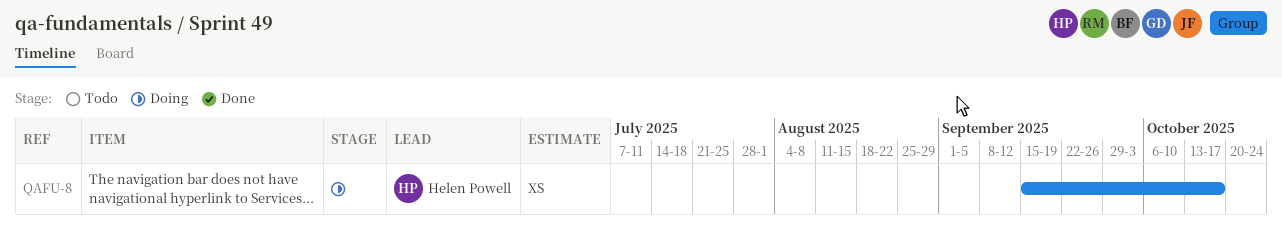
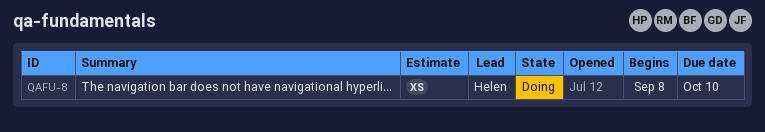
QAFU-8, start: Sep 15 -> Sep 8
QAFU-8, due: Oct 17 -> Oct 10

